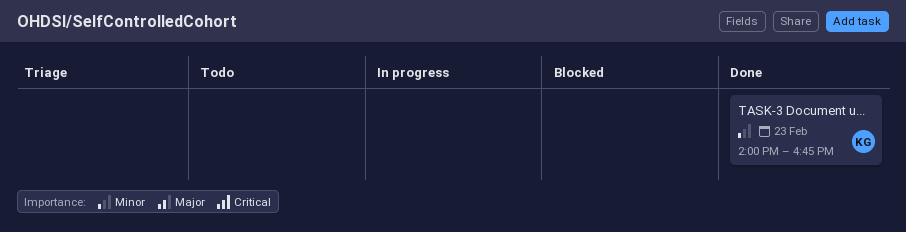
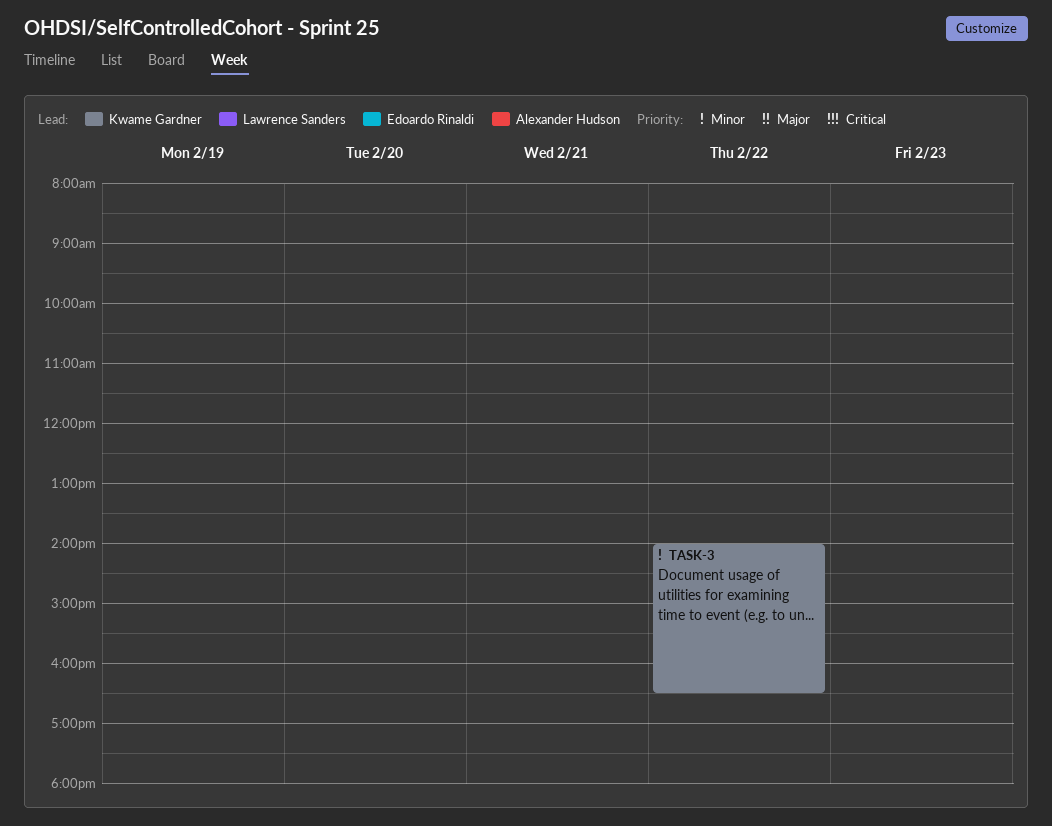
TASK-3, day: Feb 23 -> Feb 22
TASK-3, ends: 16:45 -> 16:30

